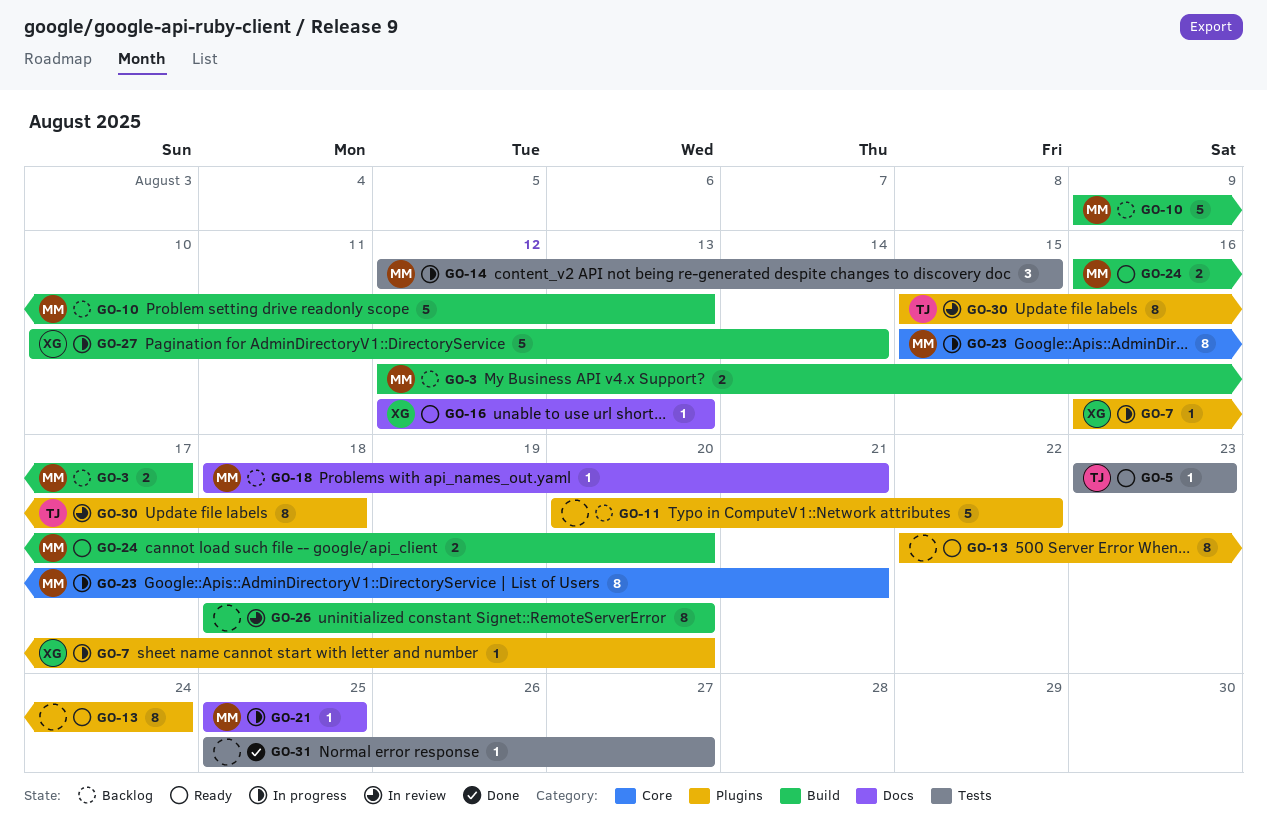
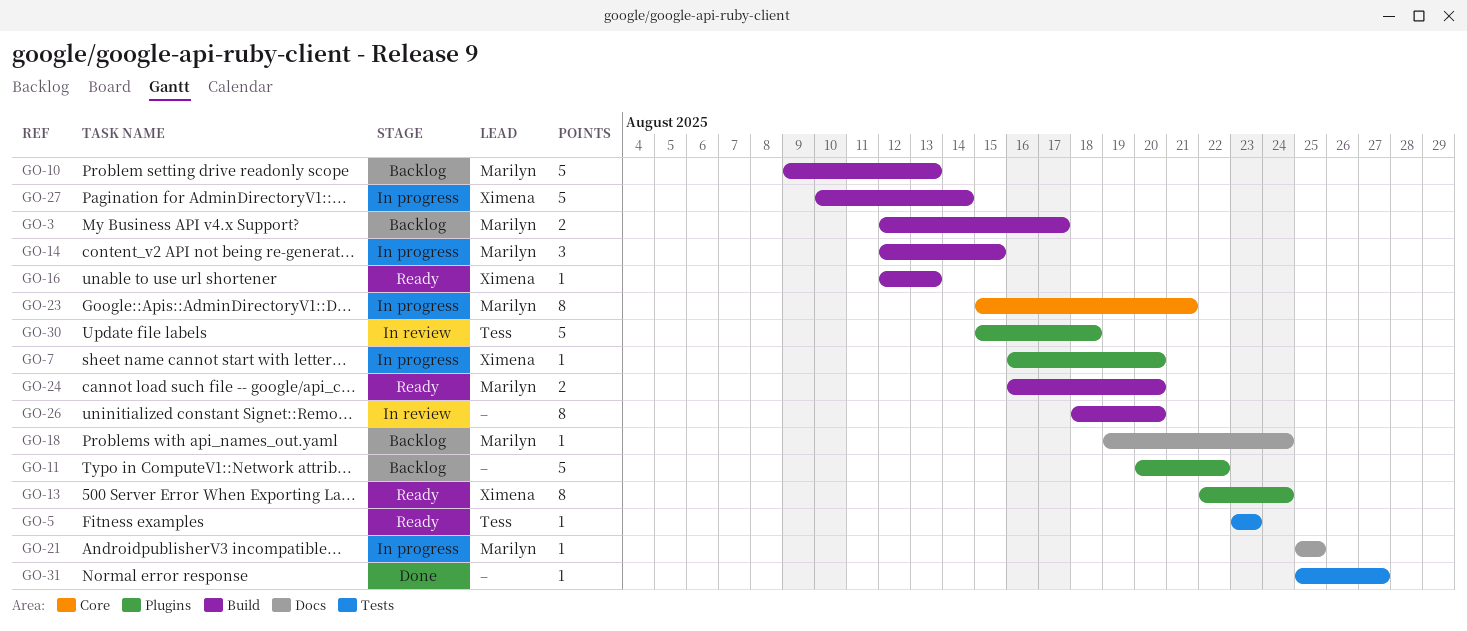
GO-13, owner: none -> Ximena
GO-14, label: Tests -> Build
GO-16, label: Docs -> Build
GO-18, start: Aug 18 -> Aug 19
GO-18, due: Aug 21 -> Aug 24
GO-30, estimate: 8 -> 5

